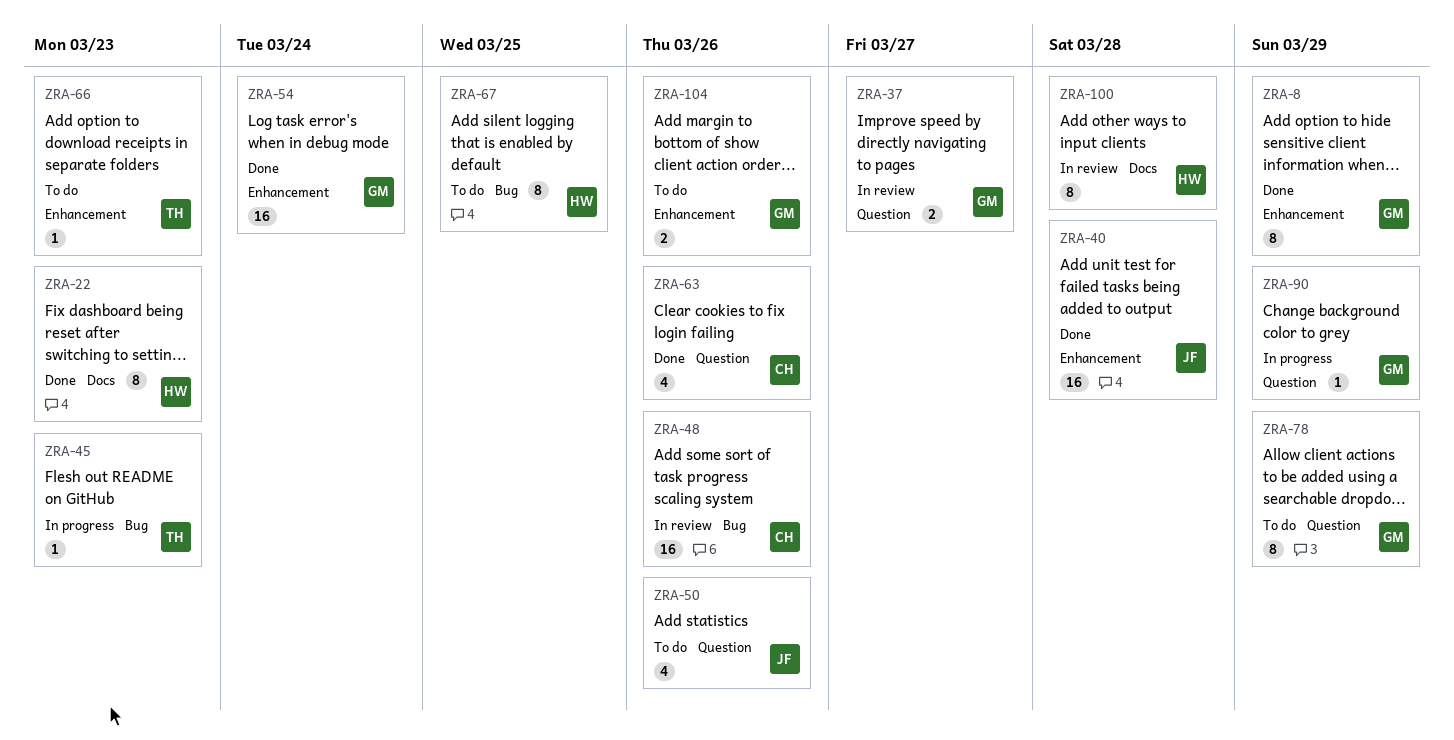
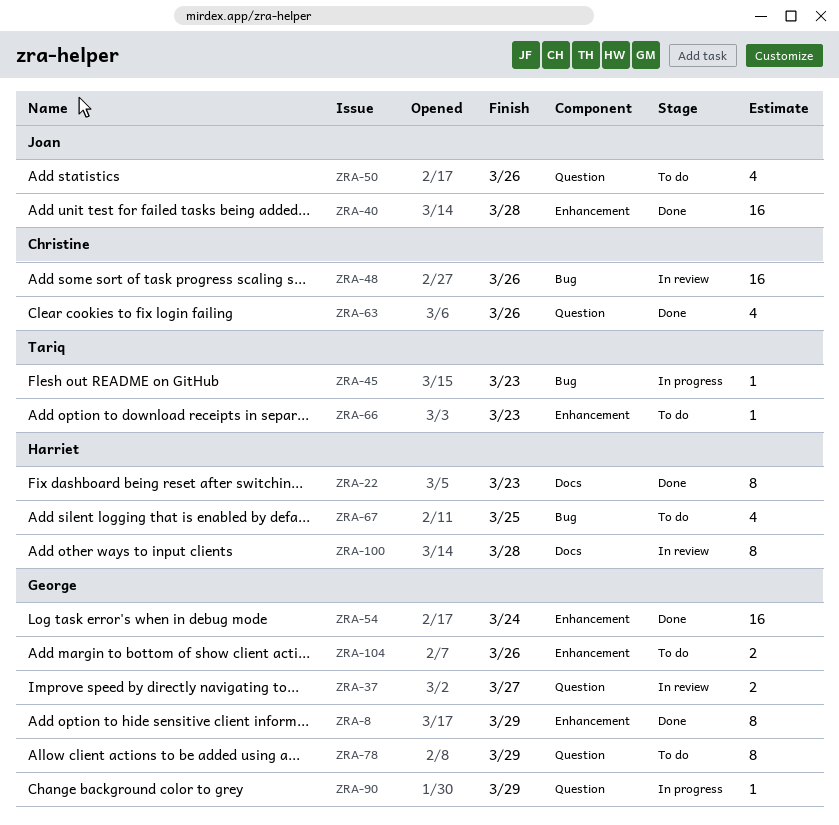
ZRA-67, estimate: 8 -> 4

